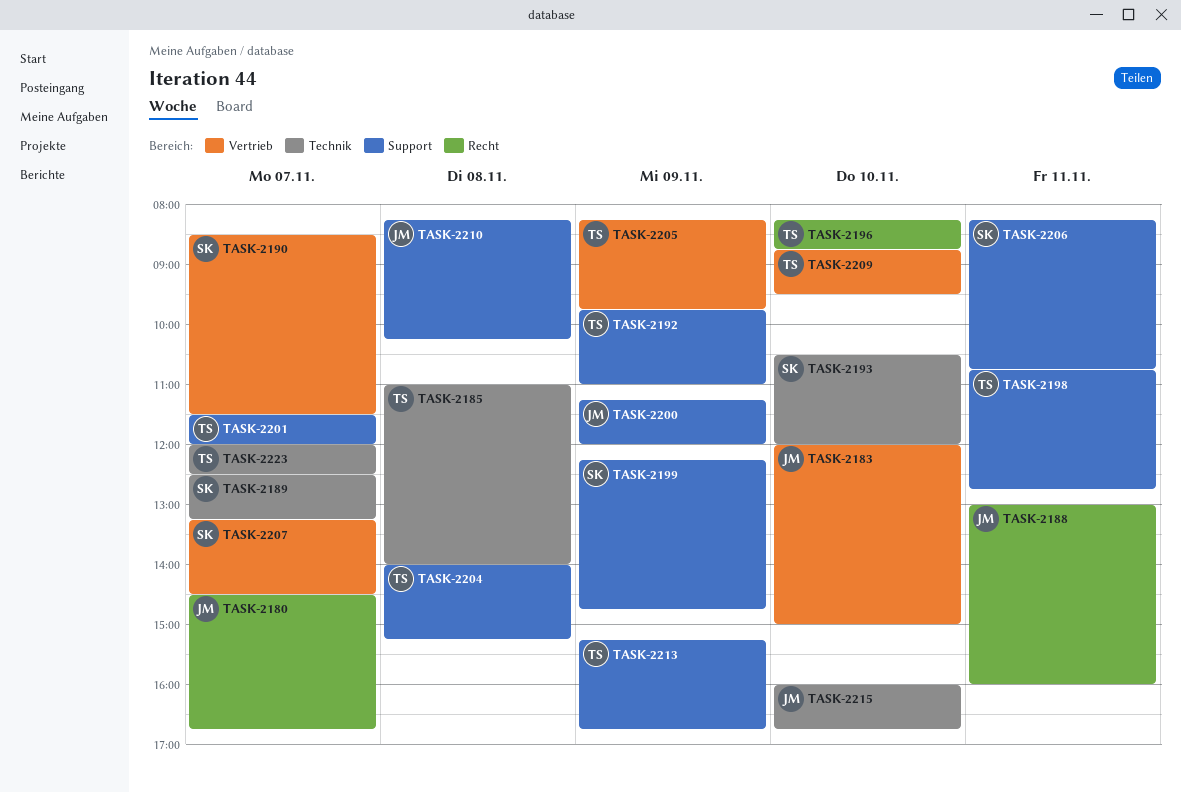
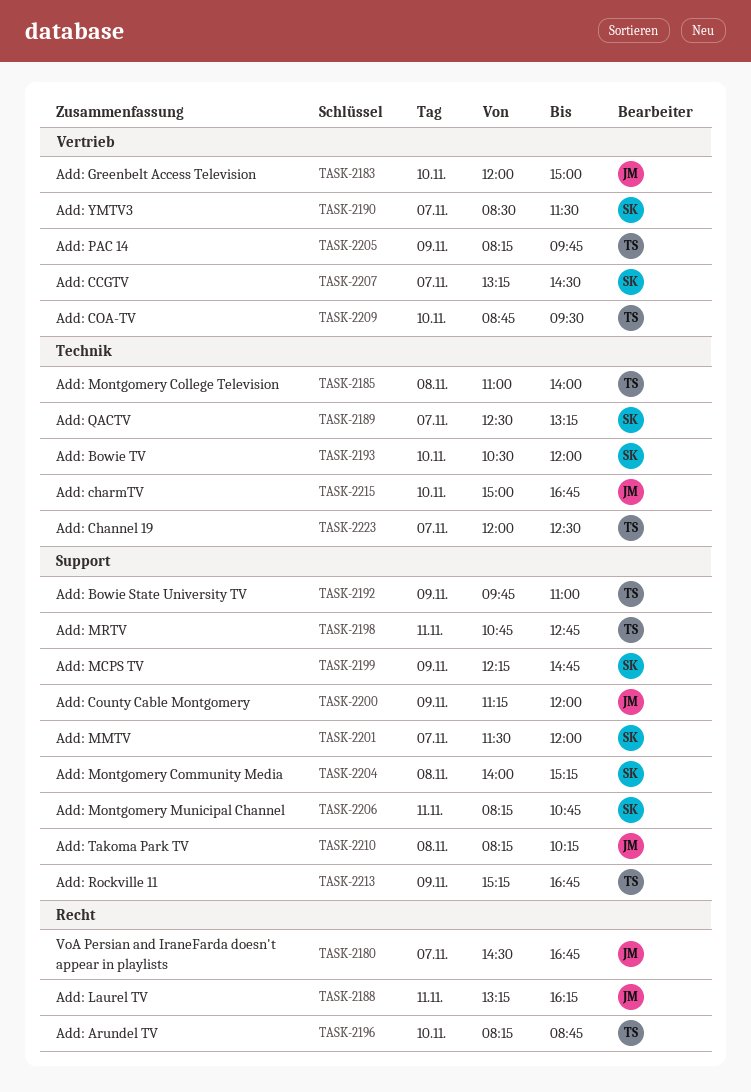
TASK-2188, begins: 13:00 -> 13:15
TASK-2188, ends: 16:00 -> 16:15
TASK-2201, owner: TS -> SK
TASK-2204, owner: TS -> SK
TASK-2215, begins: 16:00 -> 15:00

